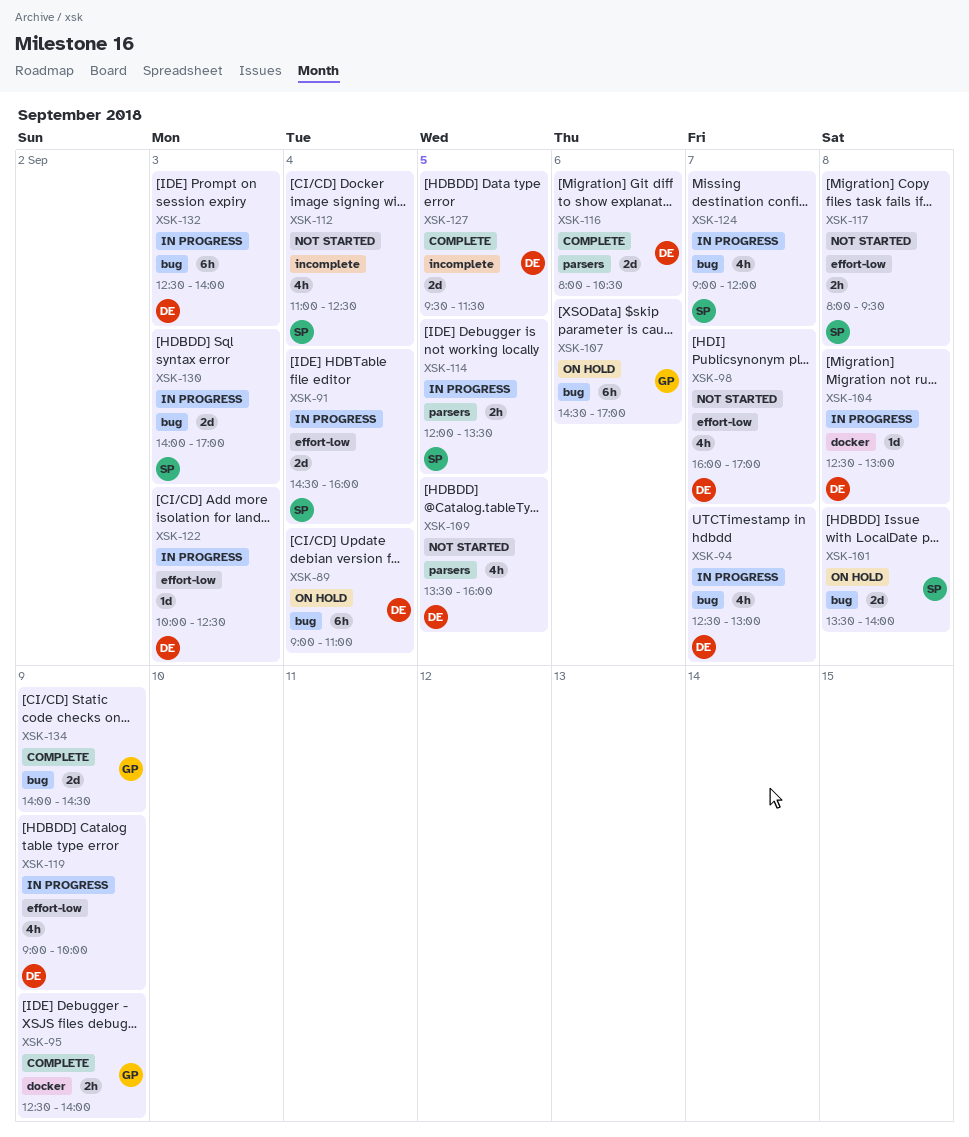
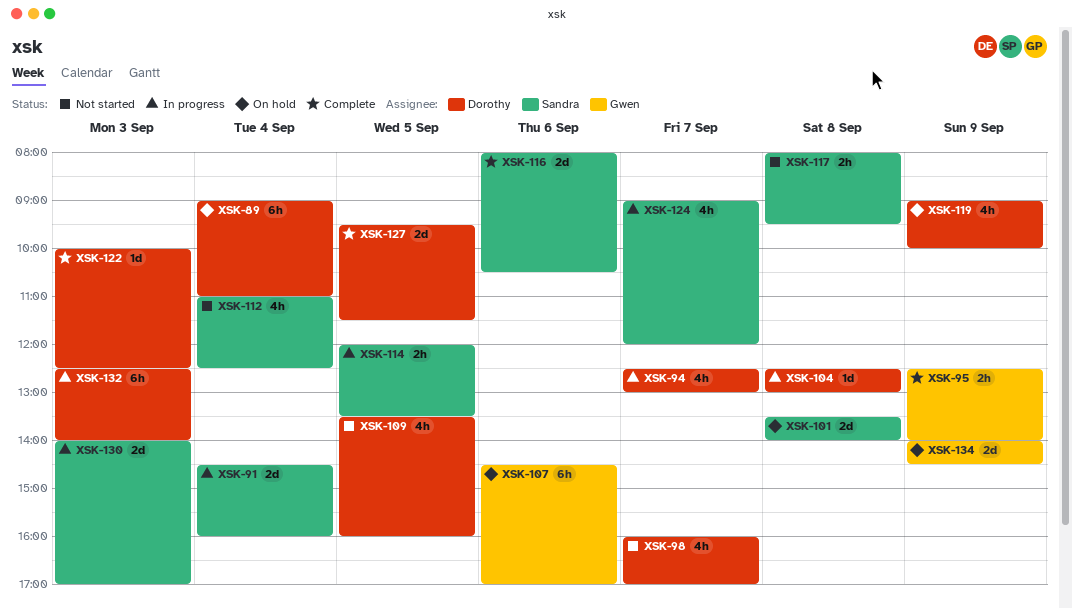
XSK-116, owner: Dorothy -> Sandra
XSK-119, status: In progress -> On hold
XSK-122, status: In progress -> Complete
XSK-134, status: Complete -> On hold

